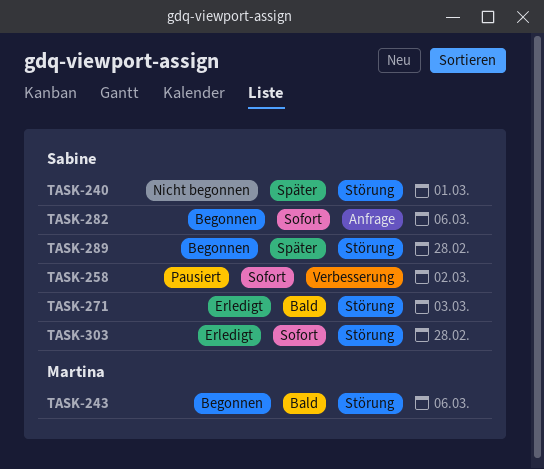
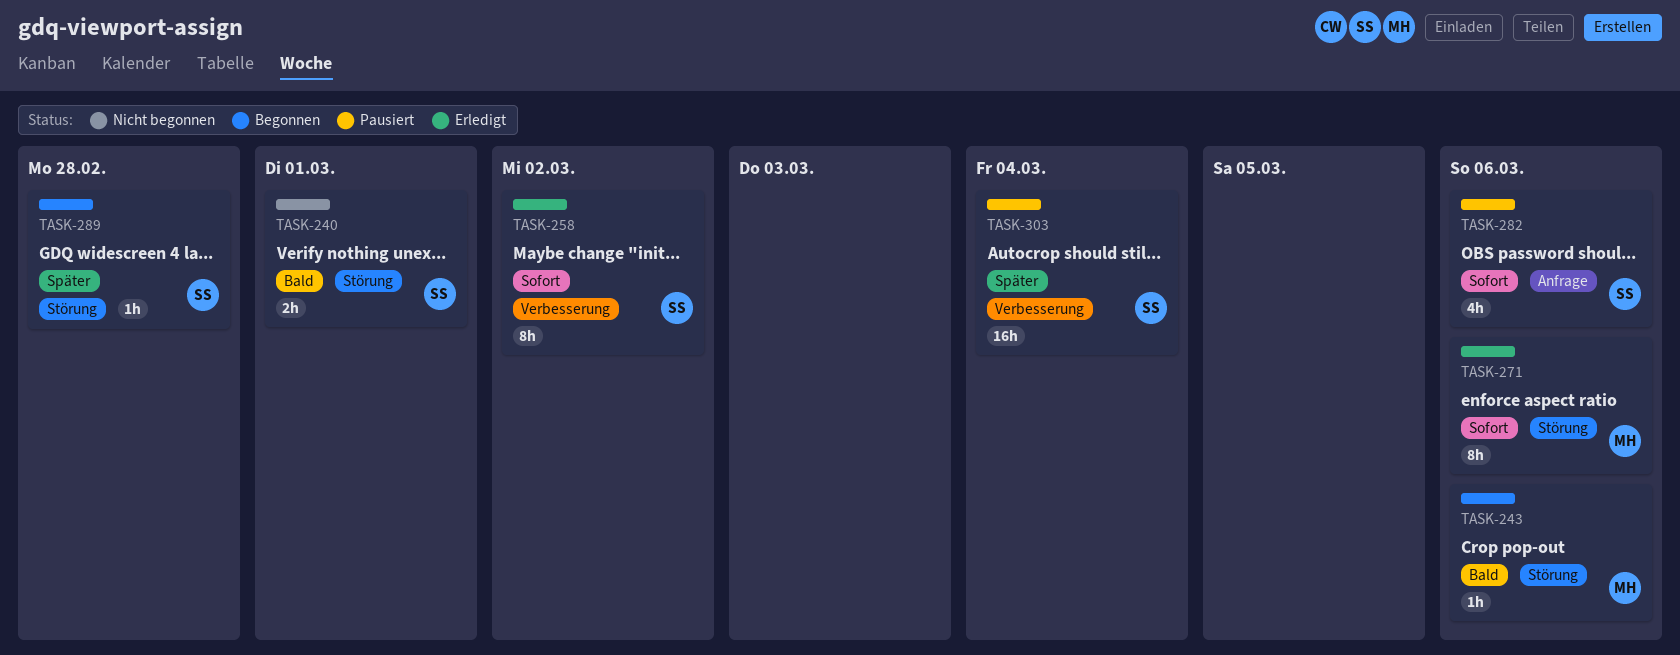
TASK-240, priority: Später -> Bald
TASK-258, status: Pausiert -> Erledigt
TASK-271, owner: Sabine -> Martina
TASK-271, priority: Bald -> Sofort
TASK-271, due: Mar 3 -> Mar 6
TASK-282, status: Begonnen -> Pausiert
TASK-303, status: Erledigt -> Pausiert
TASK-303, priority: Sofort -> Später
TASK-303, label: Störung -> Verbesserung
TASK-303, due: Feb 28 -> Mar 4

